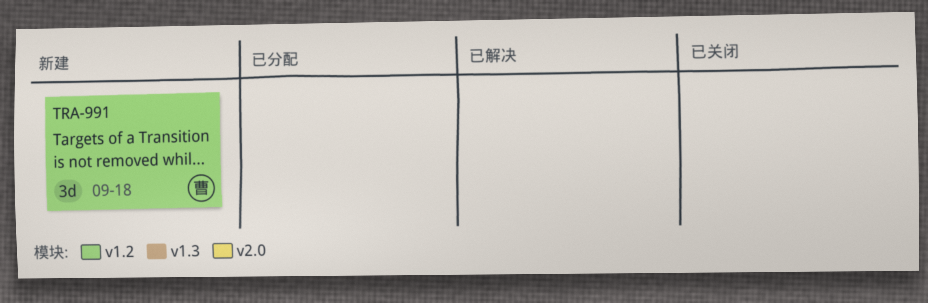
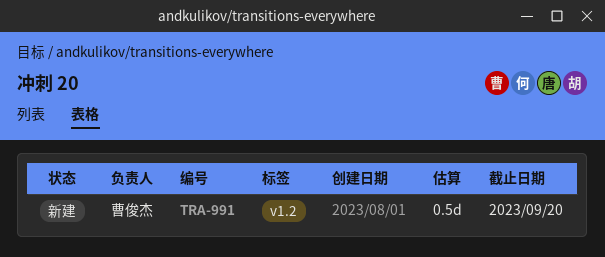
TRA-991, estimate: 3d -> 0.5d
TRA-991, due: Sep 18 -> Sep 20

